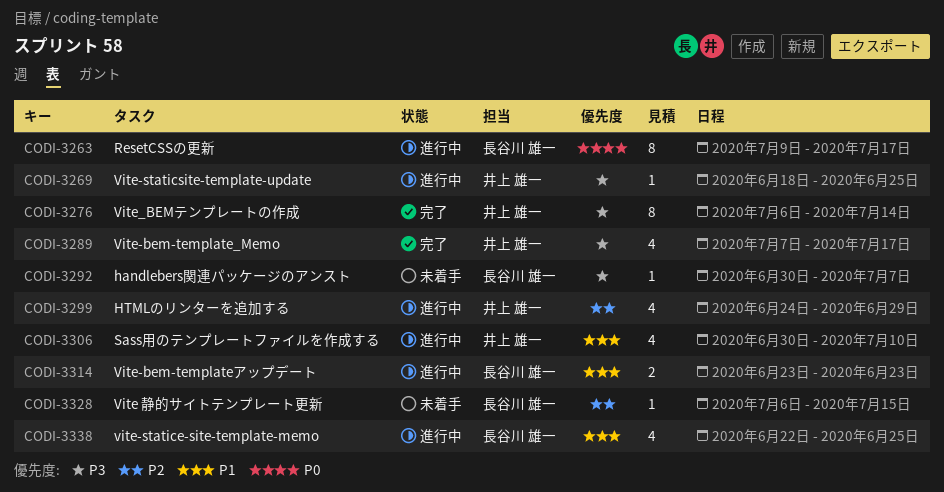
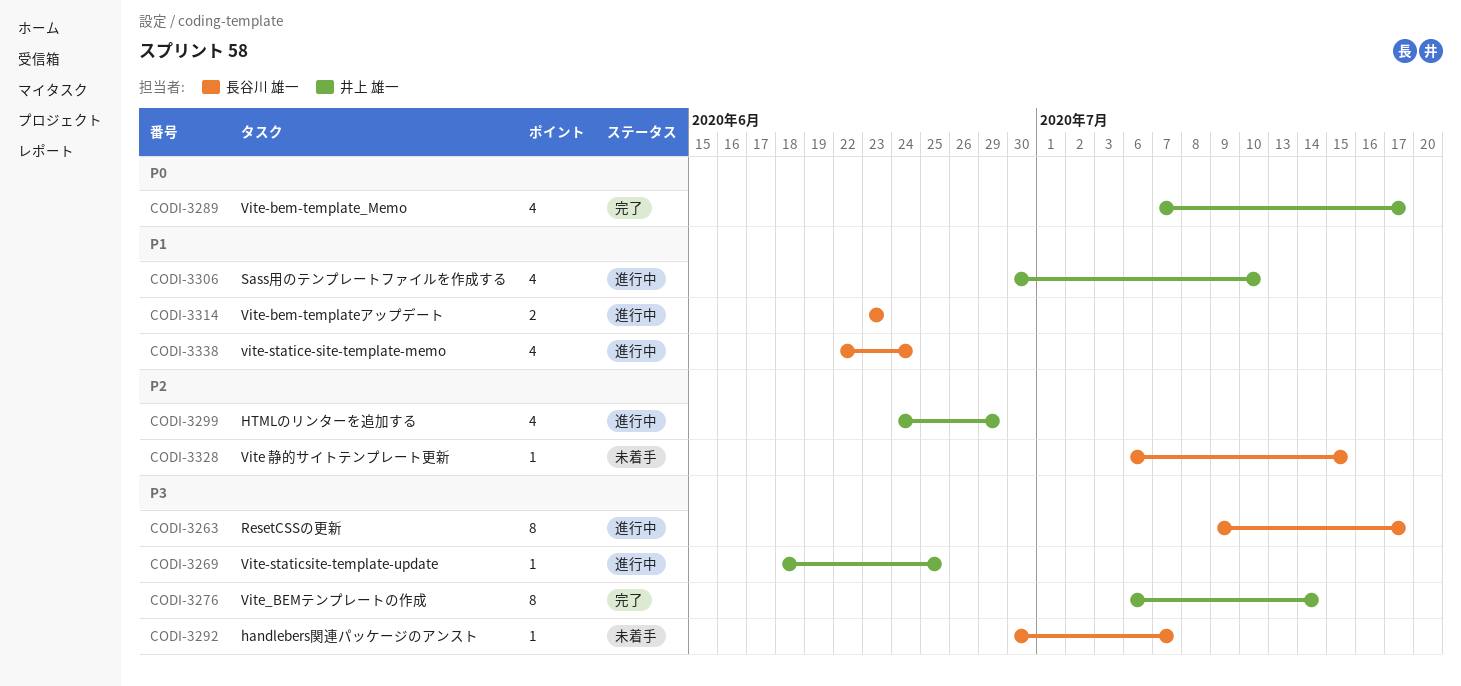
CODI-3263, priority: P0 -> P3
CODI-3289, priority: P3 -> P0
CODI-3338, due: Jun 25 -> Jun 24

